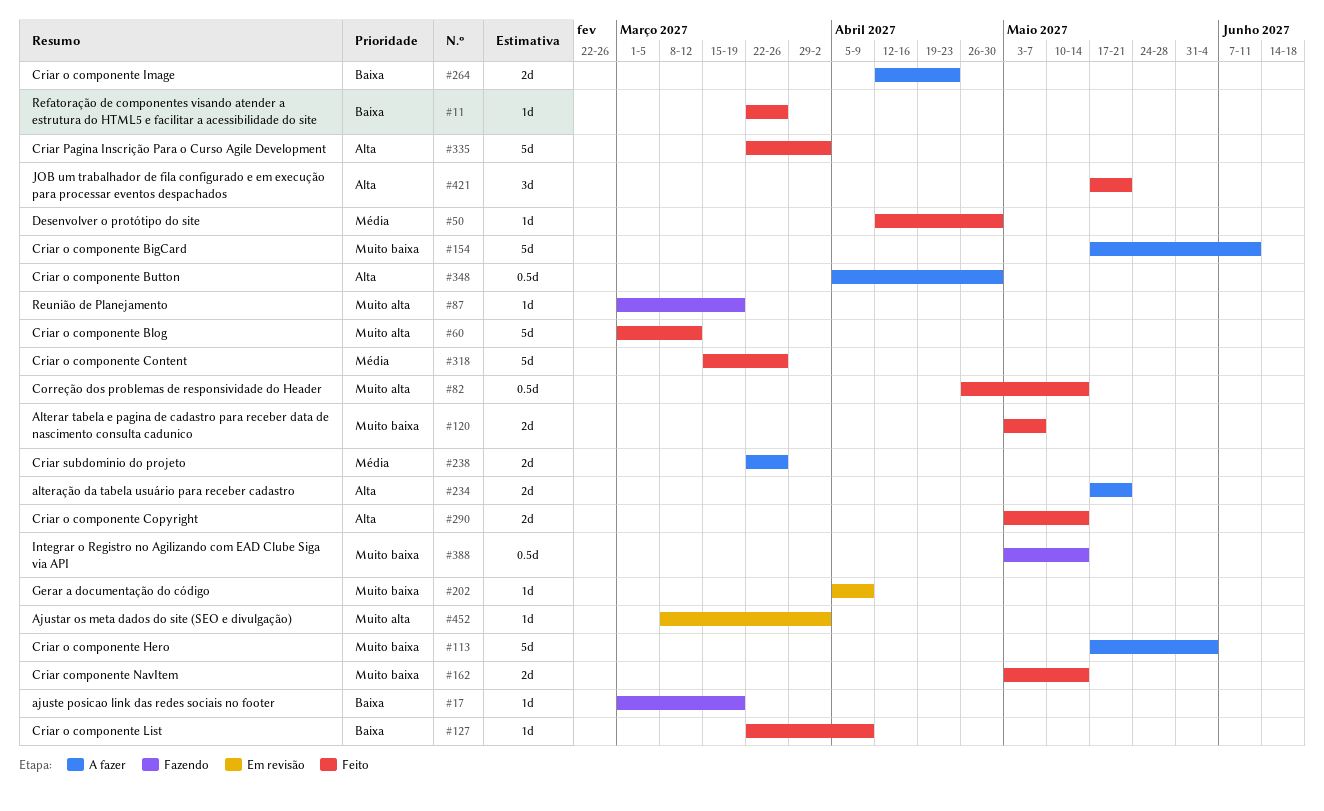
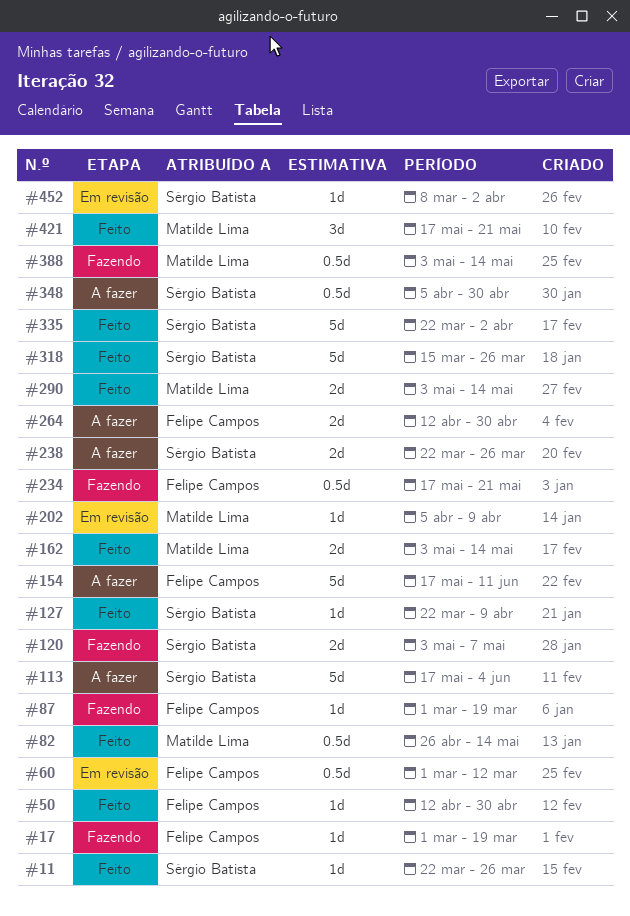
#60, status: Feito -> Em revisão
#60, estimate: 5d -> 0.5d
#120, status: Feito -> Fazendo
#234, status: A fazer -> Fazendo
#234, estimate: 2d -> 0.5d
#264, due: Apr 23 -> Apr 30

